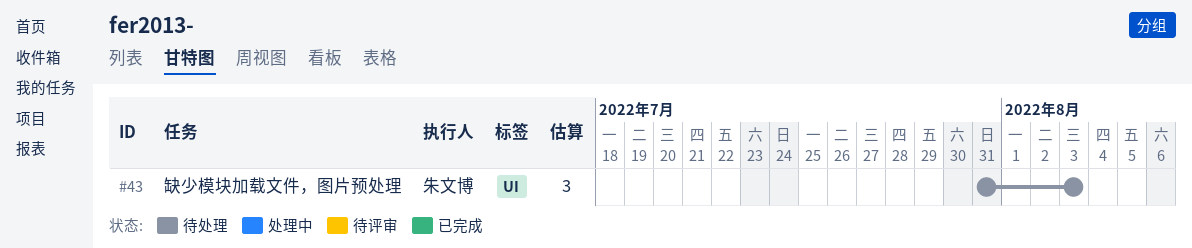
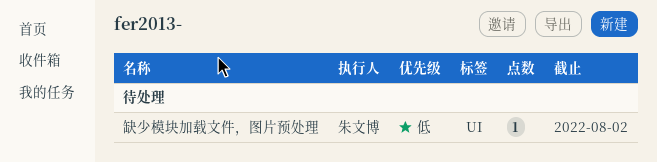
缺少模块加载文件，图片预处理, estimate: 3 -> 1
缺少模块加载文件，图片预处理, due: Aug 3 -> Aug 2

